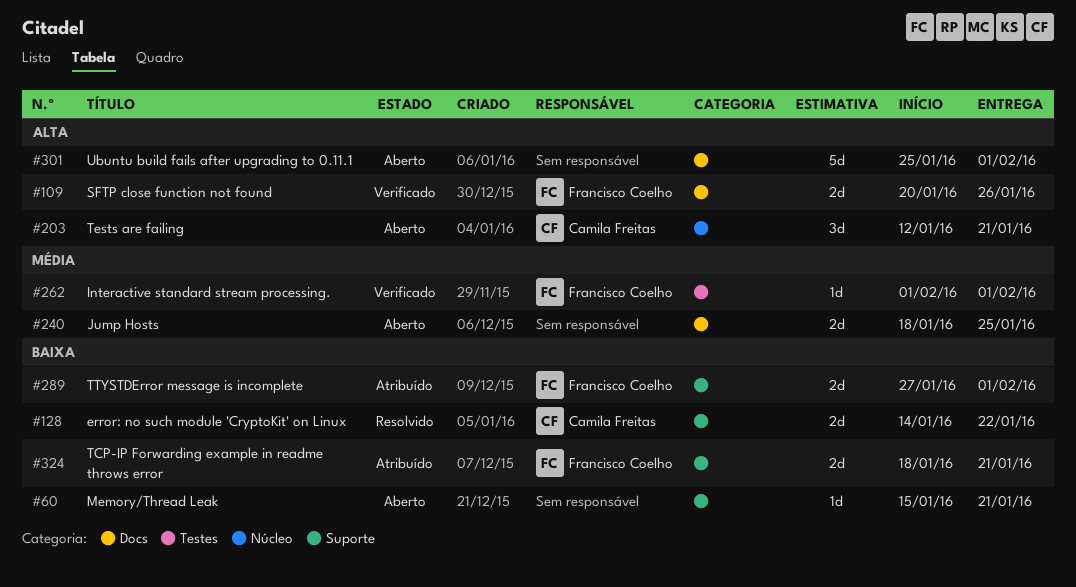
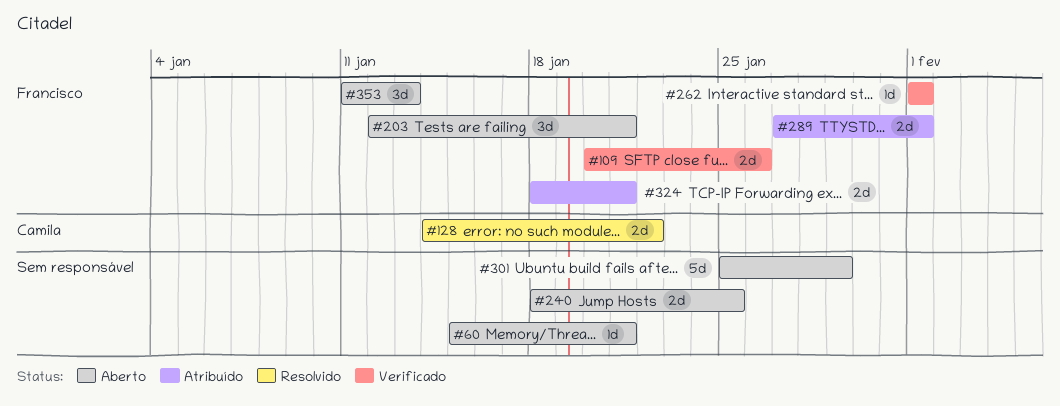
#203, owner: Camila Freitas -> Francisco Coelho
#301, due: Feb 1 -> Jan 29
#353: none -> present

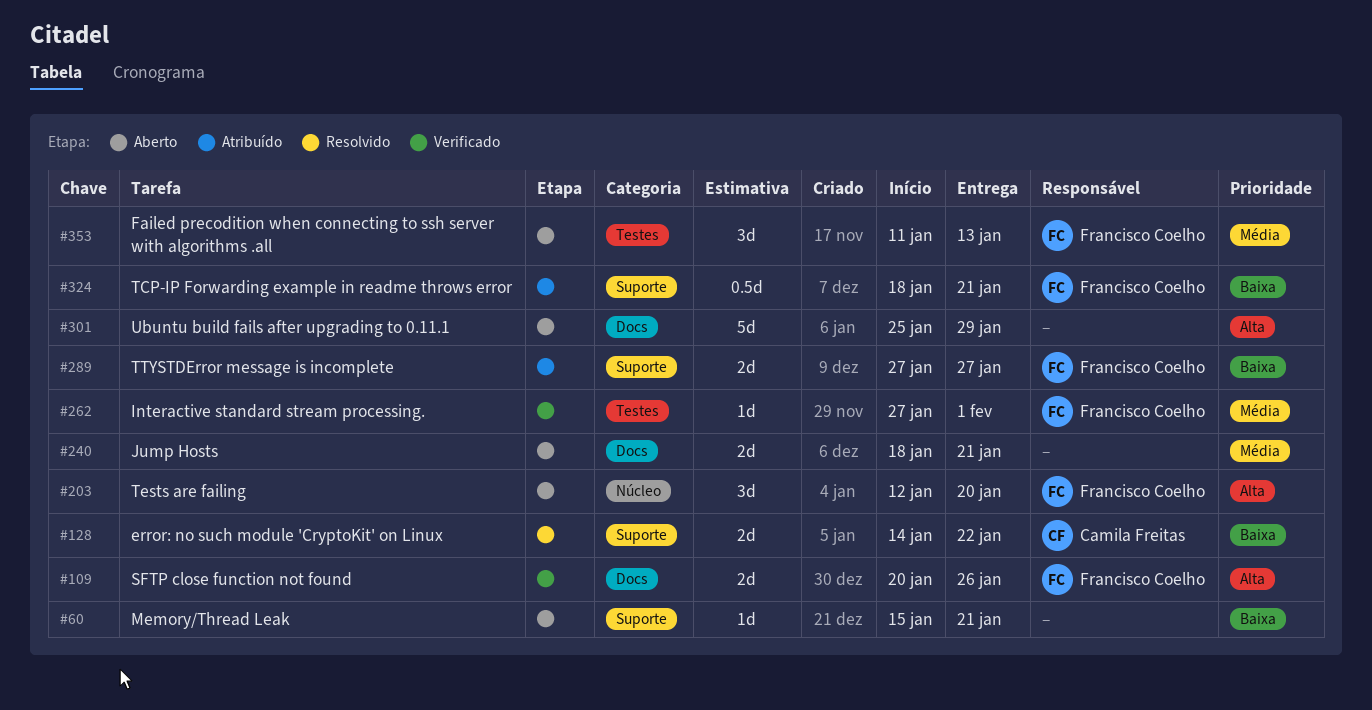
#203, due: Jan 21 -> Jan 20
#240, due: Jan 25 -> Jan 21
#262, start: Feb 1 -> Jan 27
#289, due: Feb 1 -> Jan 27
#324, estimate: 2d -> 0.5d

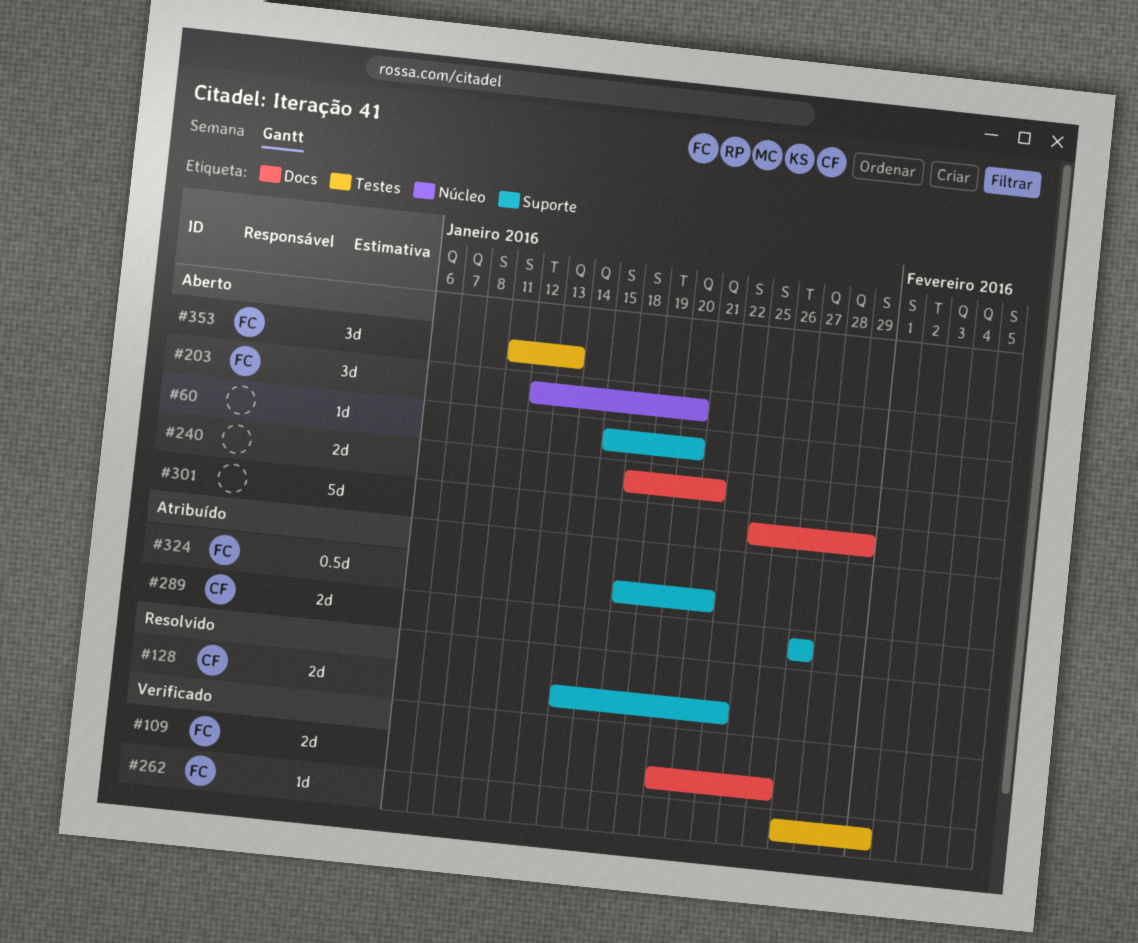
#60, due: Jan 21 -> Jan 20
#289, owner: Francisco Coelho -> Camila Freitas

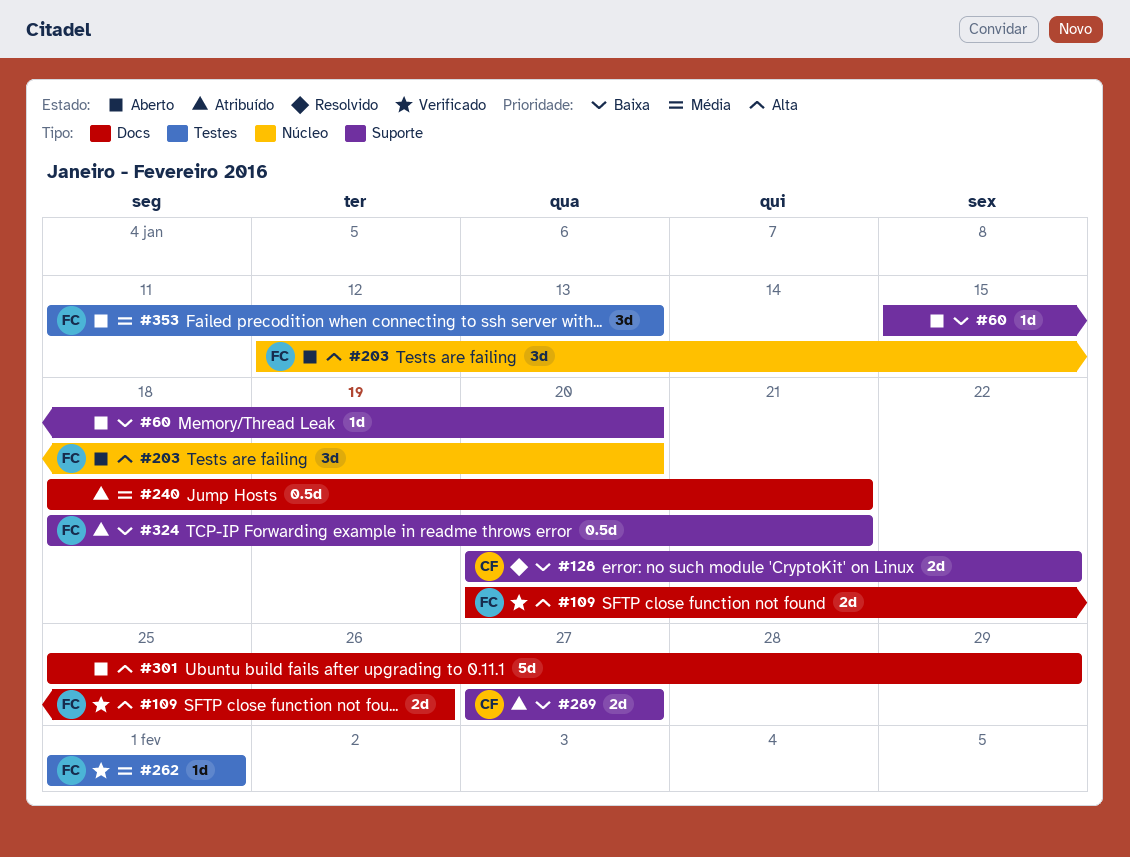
#128, start: Jan 14 -> Jan 20
#240, status: Aberto -> Atribuído
#240, estimate: 2d -> 0.5d
#262, start: Jan 27 -> Feb 1

